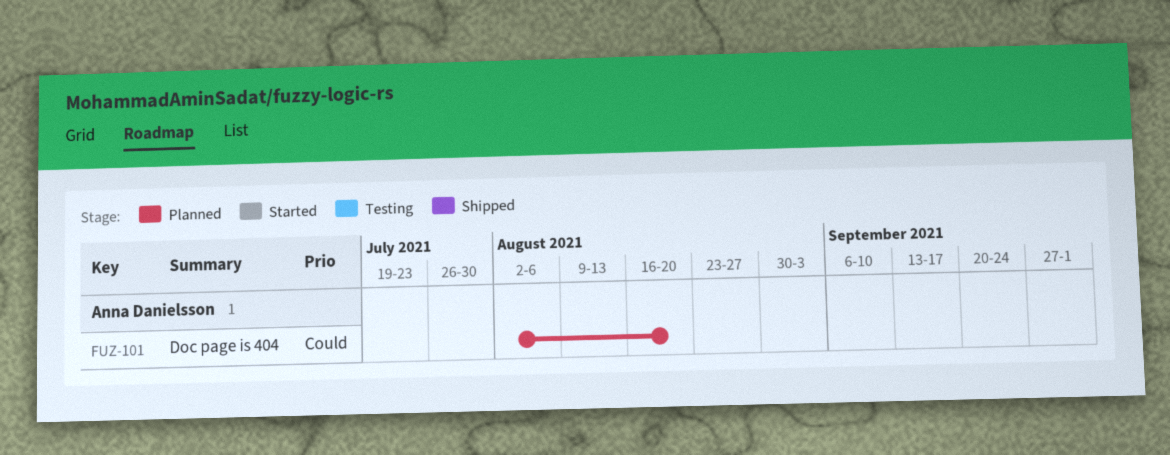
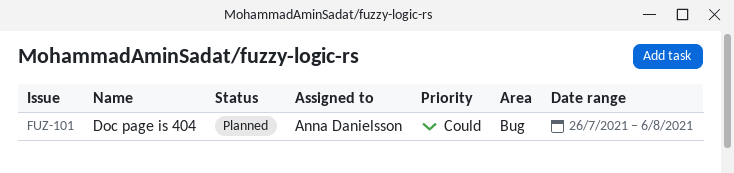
FUZ-101, start: Aug 2 -> Jul 26
FUZ-101, due: Aug 20 -> Aug 6

